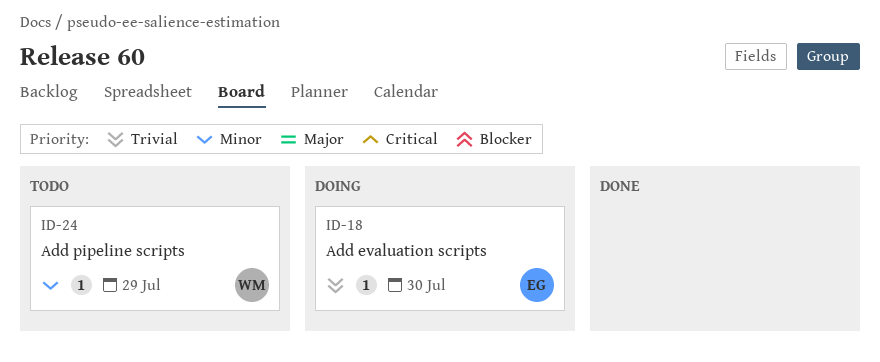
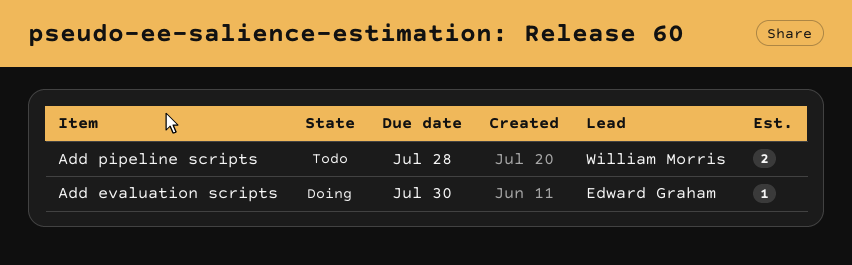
Add pipeline scripts, estimate: 1 -> 2
Add pipeline scripts, due: Jul 29 -> Jul 28

